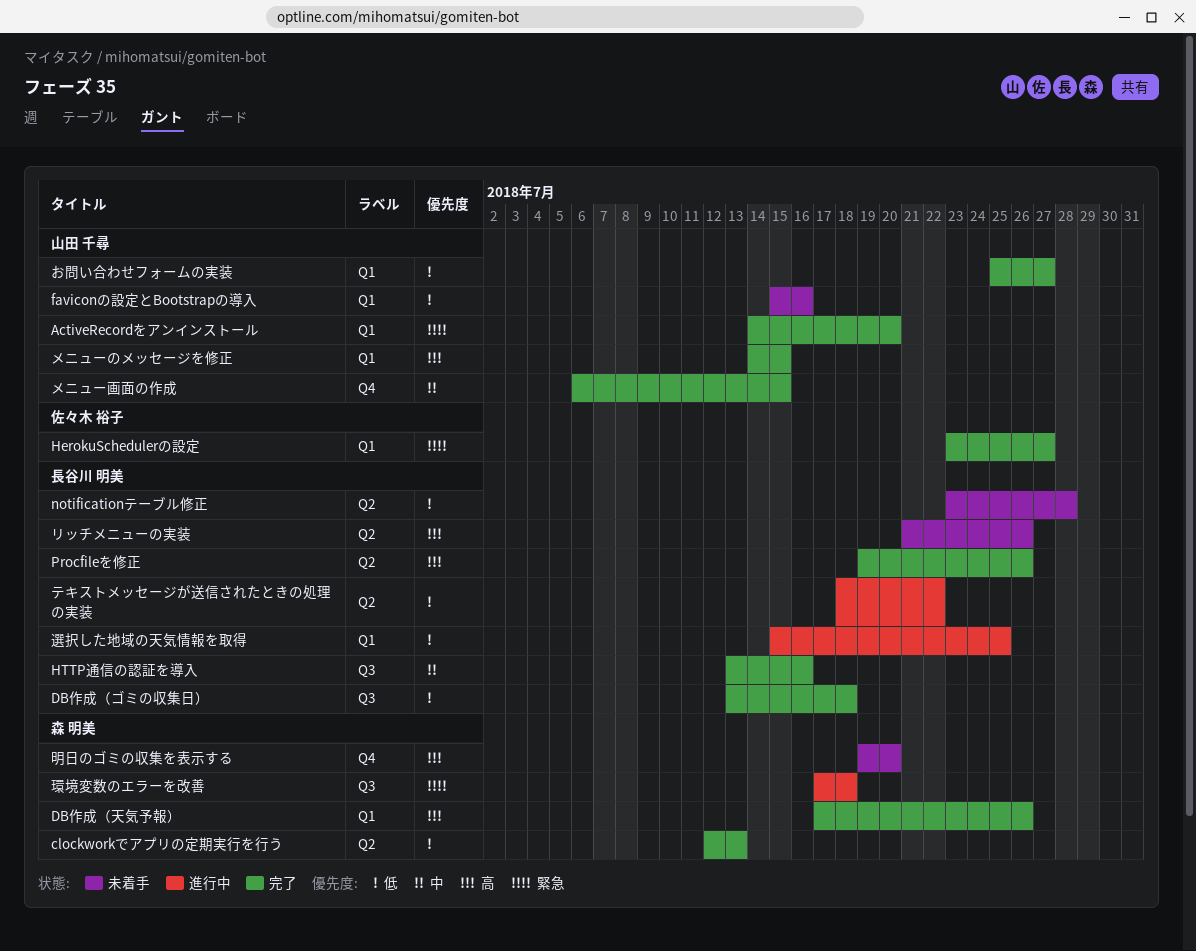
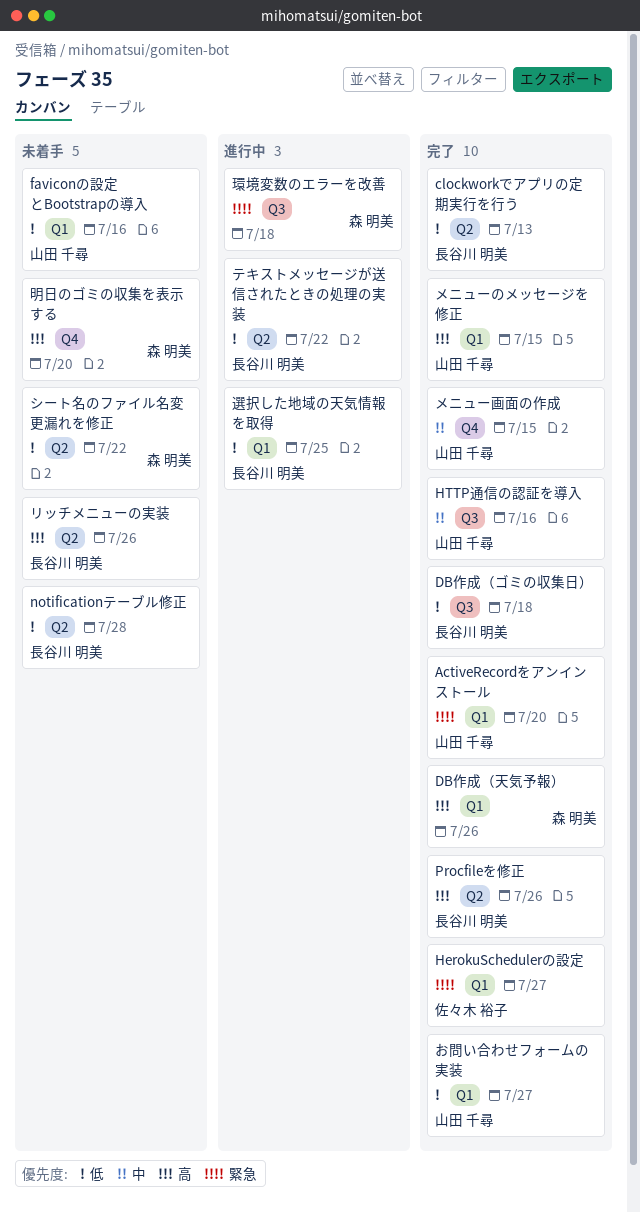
clockworkでアプリの定期実行を行う, owner: 森 明美 -> 長谷川 明美
HTTP通信の認証を導入, owner: 長谷川 明美 -> 山田 千尋
シート名のファイル名変更漏れを修正: none -> present

